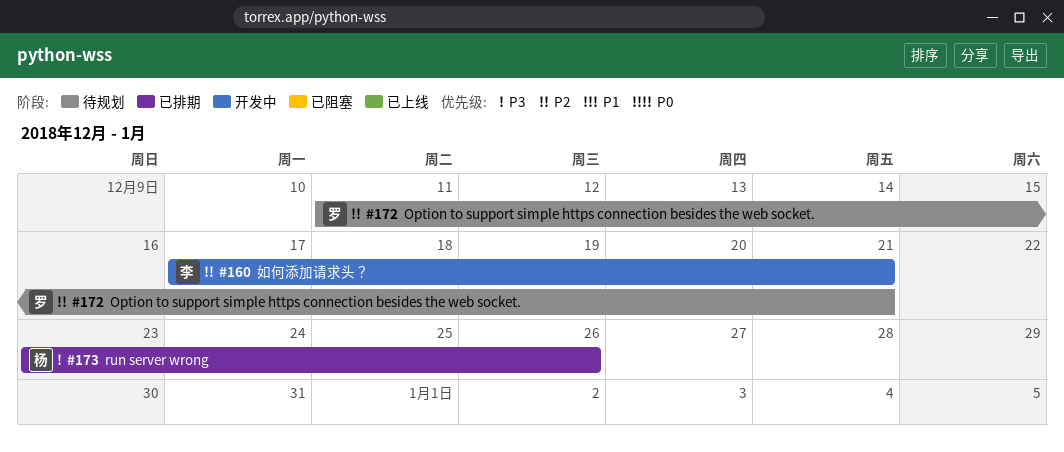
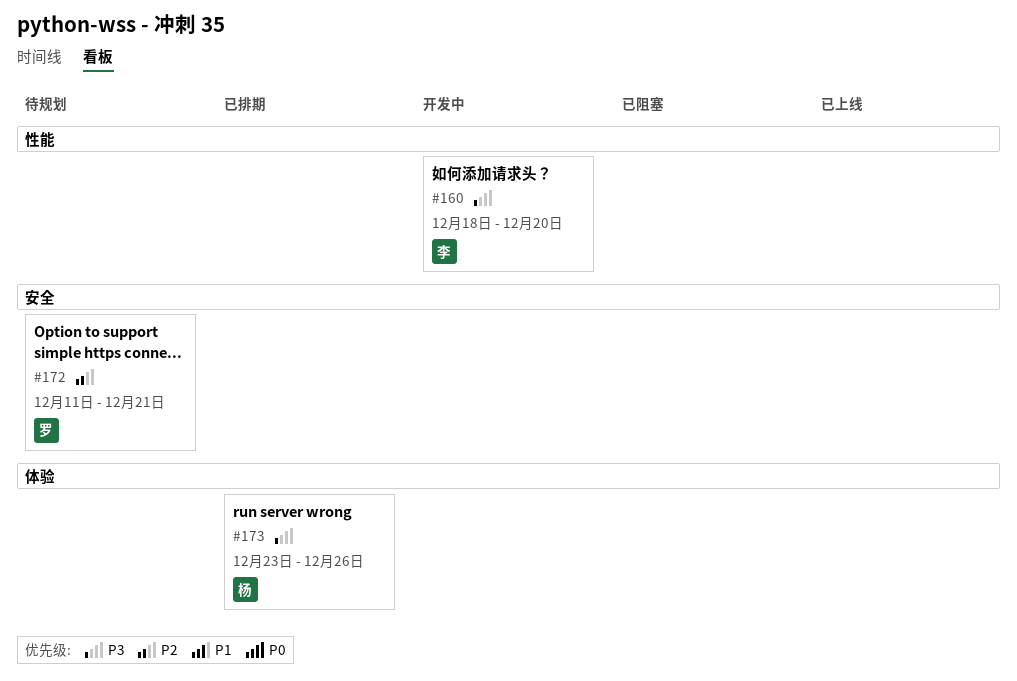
#160, priority: P2 -> P3
#160, start: Dec 17 -> Dec 18
#160, due: Dec 21 -> Dec 20

